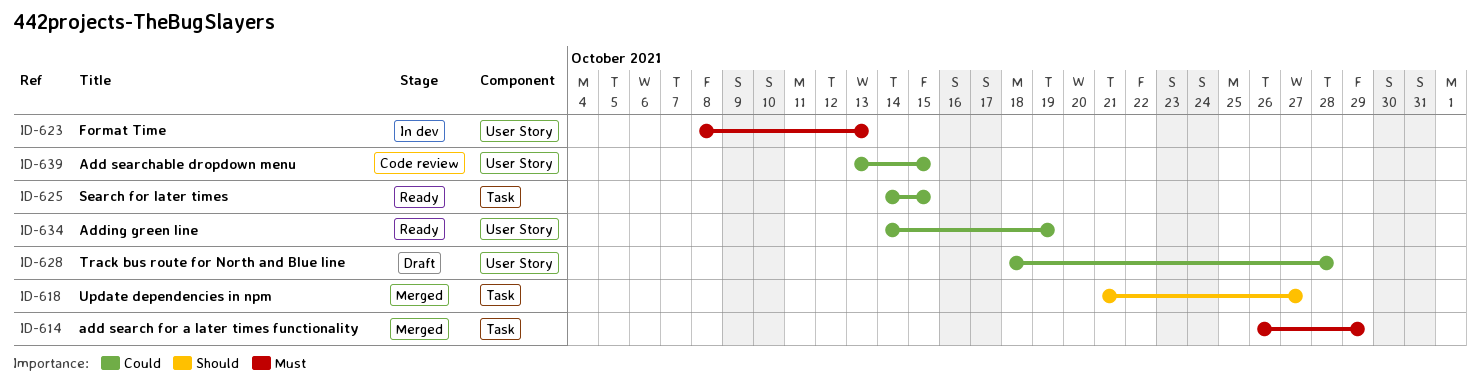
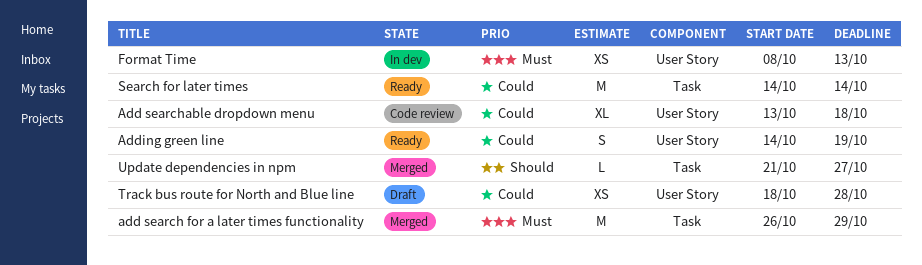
Add searchable dropdown menu, due: Oct 15 -> Oct 18
Search for later times, due: Oct 15 -> Oct 14

